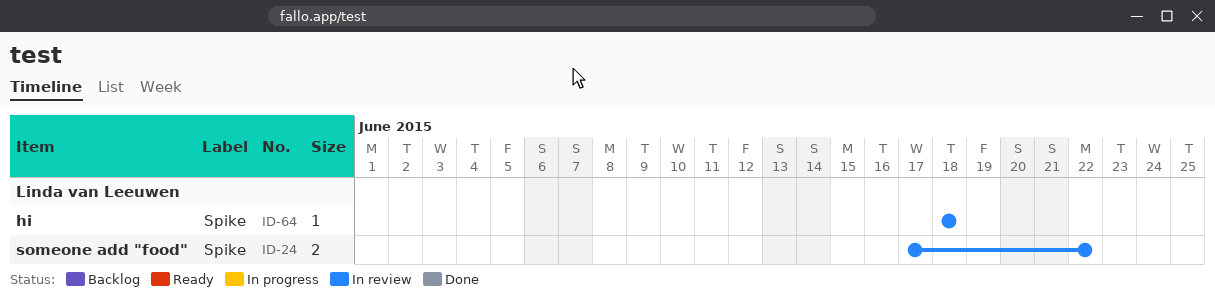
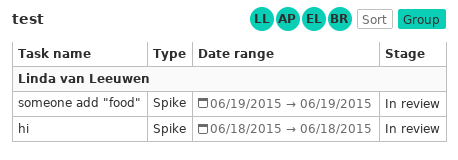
someone add "food", start: Jun 17 -> Jun 19
someone add "food", due: Jun 22 -> Jun 19

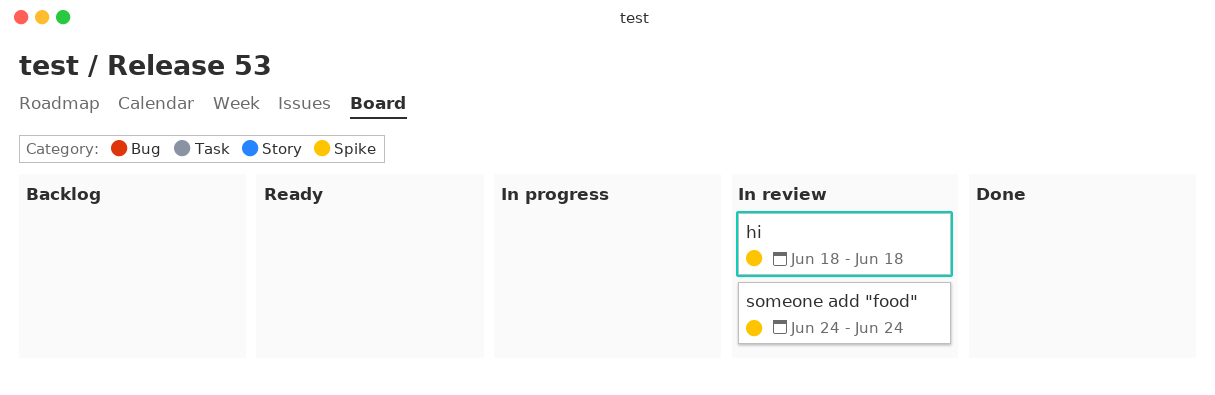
someone add "food", start: Jun 19 -> Jun 24
someone add "food", due: Jun 19 -> Jun 24

